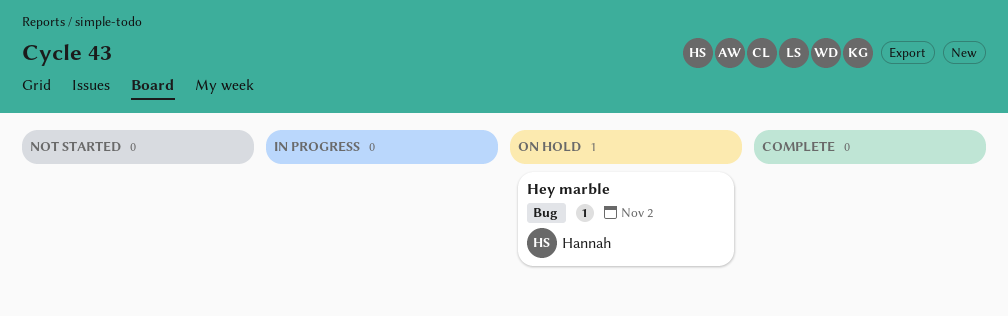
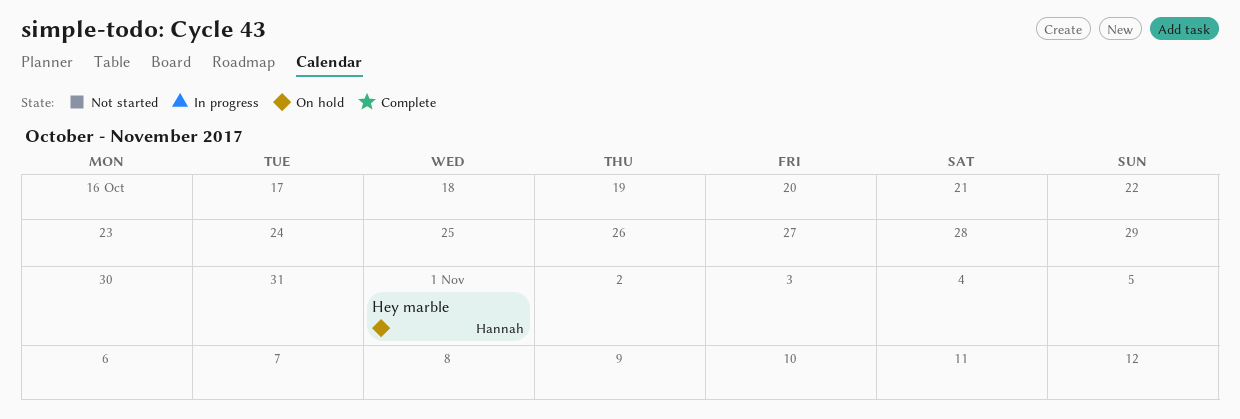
Hey marble, due: Nov 2 -> Nov 1

